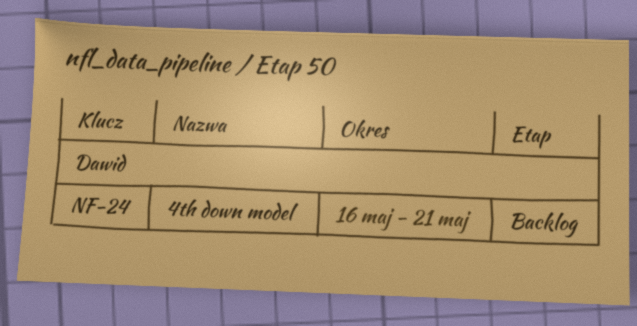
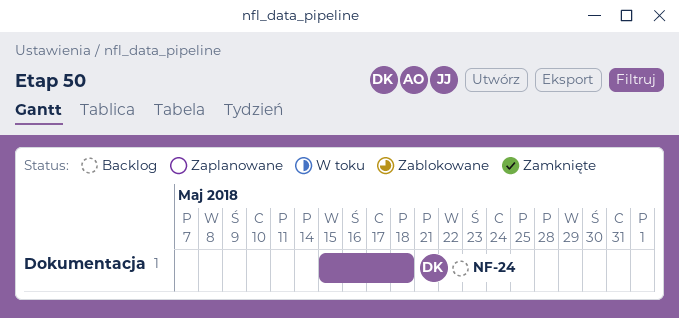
NF-24, start: May 16 -> May 15
NF-24, due: May 21 -> May 18

